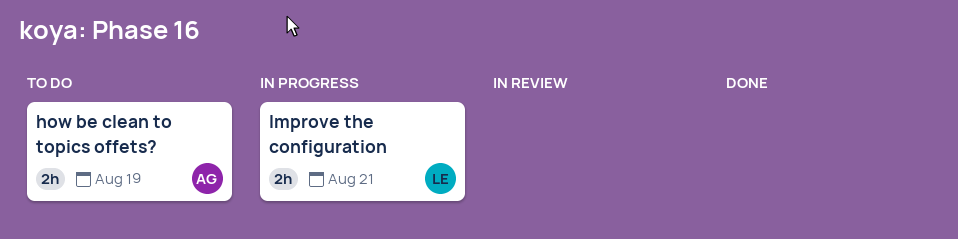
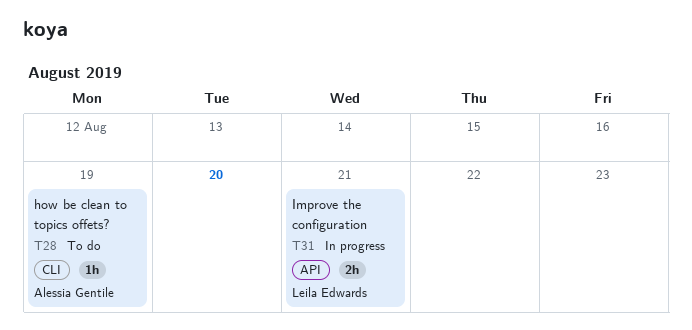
how be clean to topics offets?, estimate: 2h -> 1h

